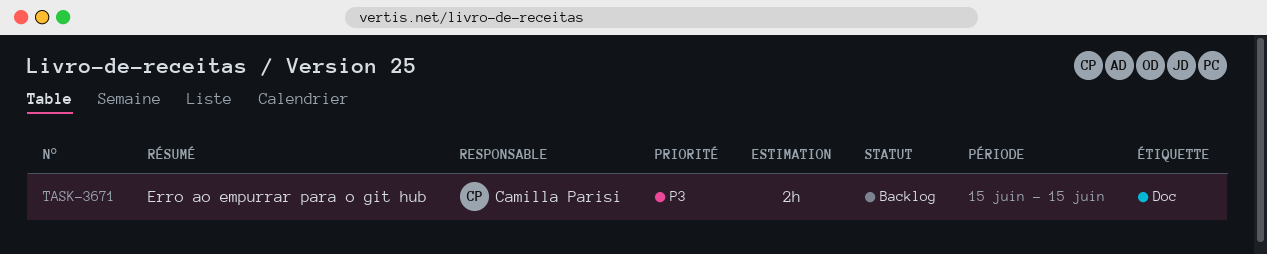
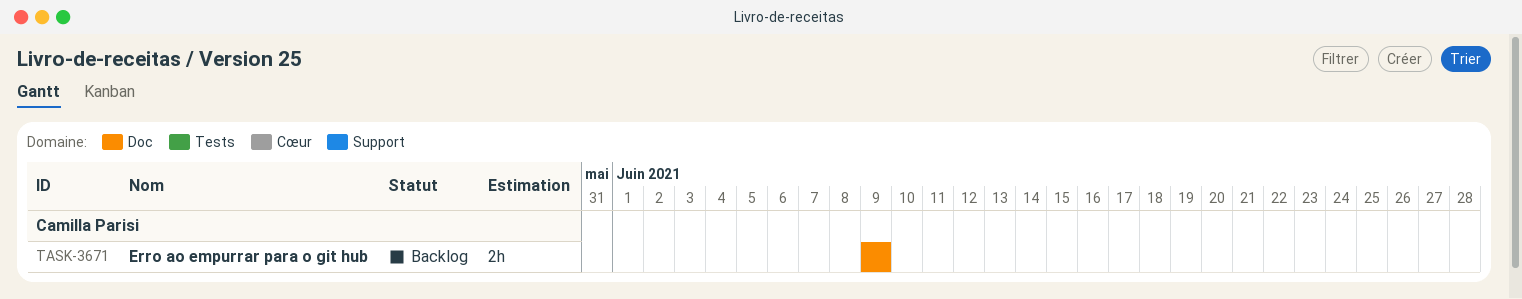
TASK-3671, start: Jun 15 -> Jun 9
TASK-3671, due: Jun 15 -> Jun 9

